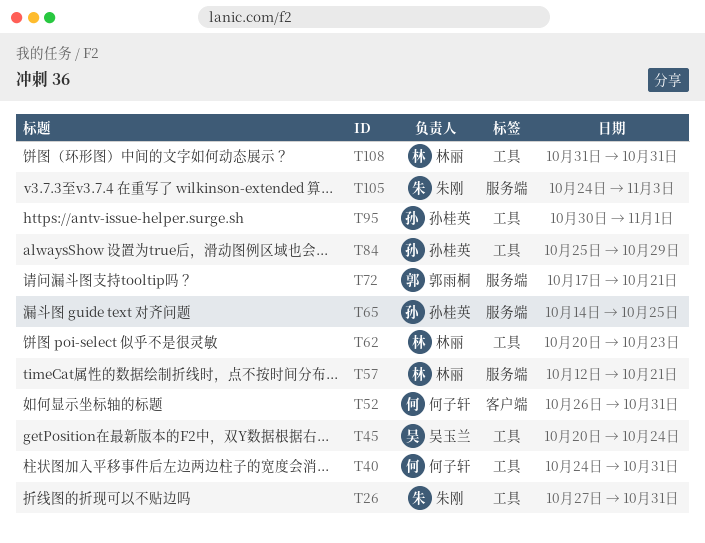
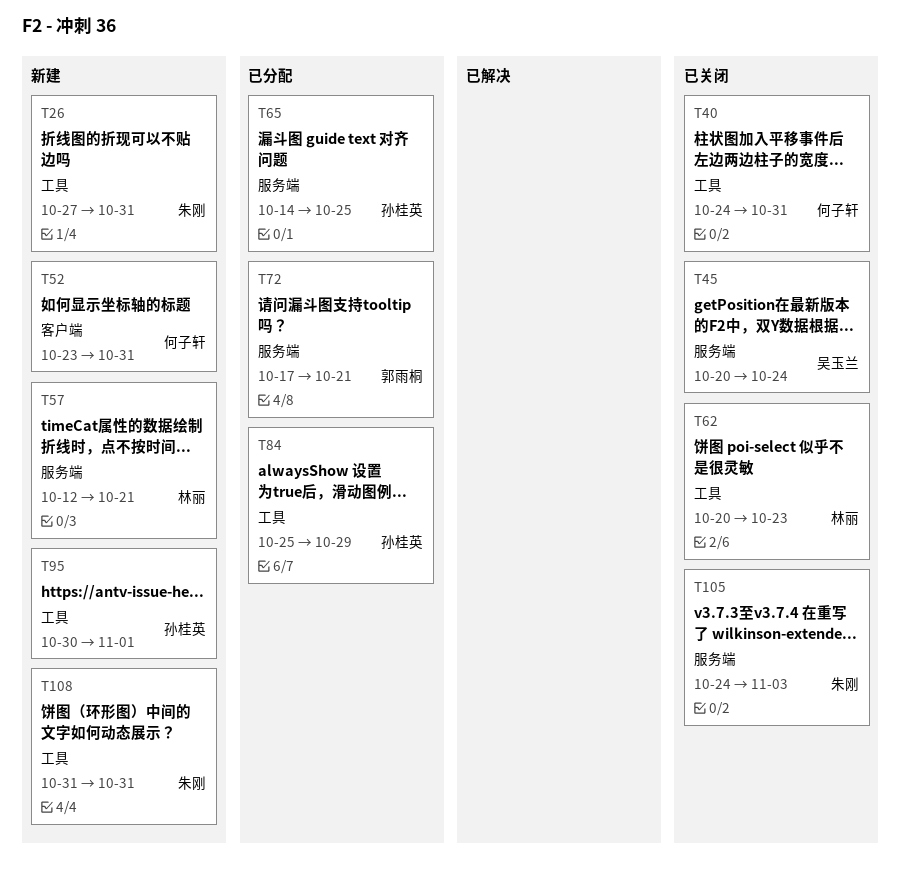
T45, label: 工具 -> 服务端
T52, start: Oct 26 -> Oct 23
T108, owner: 林丽 -> 朱刚

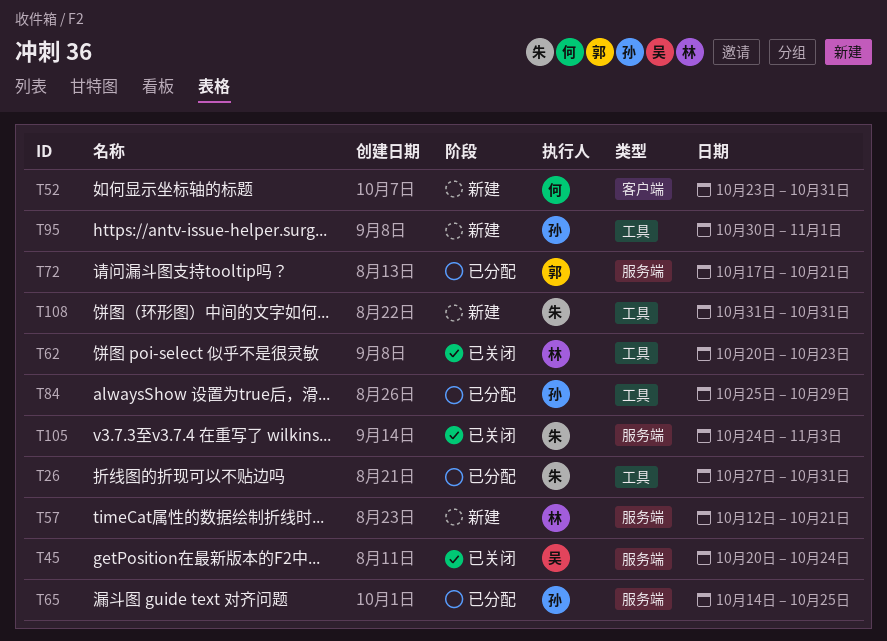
T26, status: 新建 -> 已分配
T40: present -> none

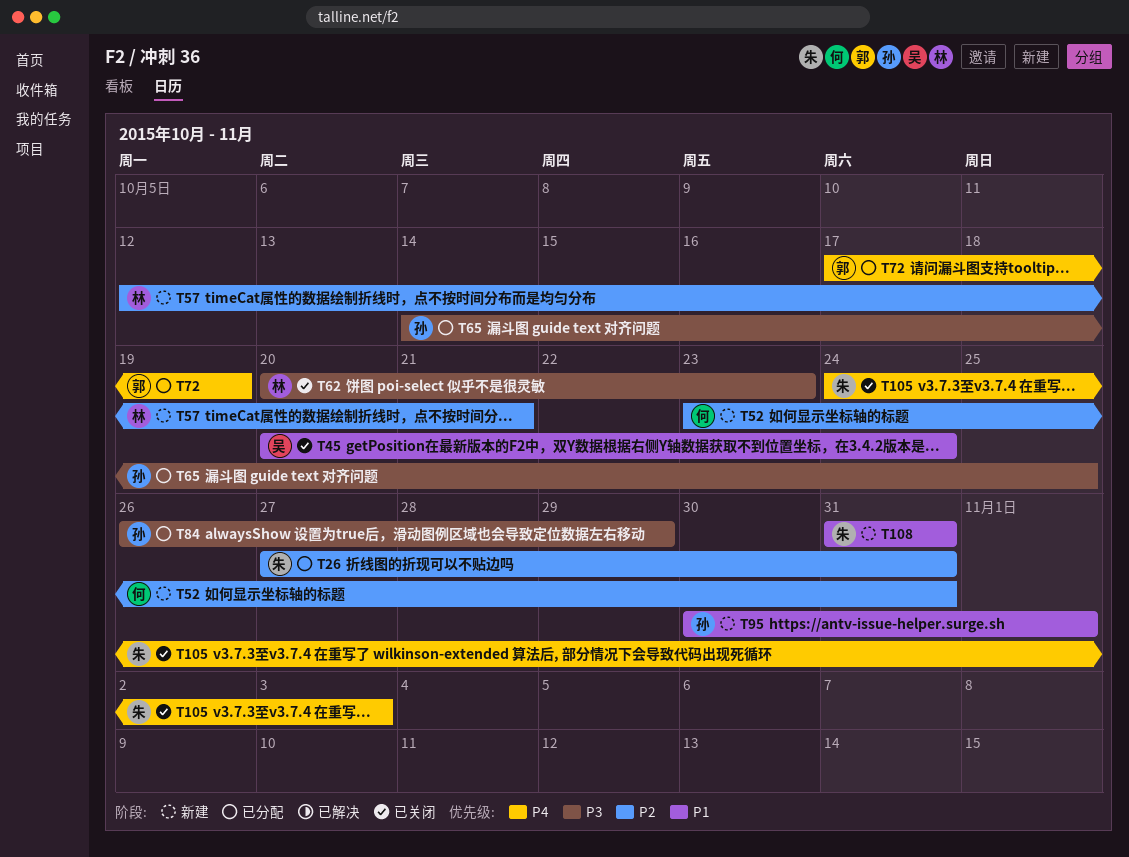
T72, due: Oct 21 -> Oct 19
T84, start: Oct 25 -> Oct 26

